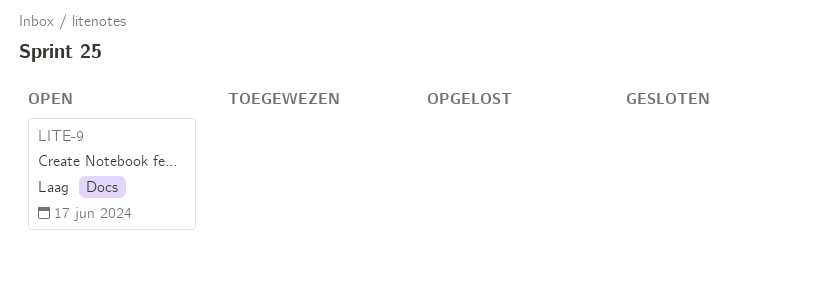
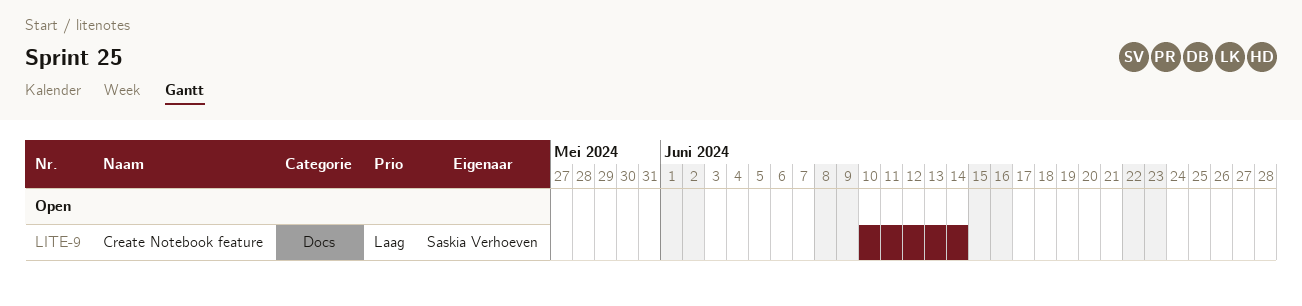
LITE-9, due: Jun 17 -> Jun 14

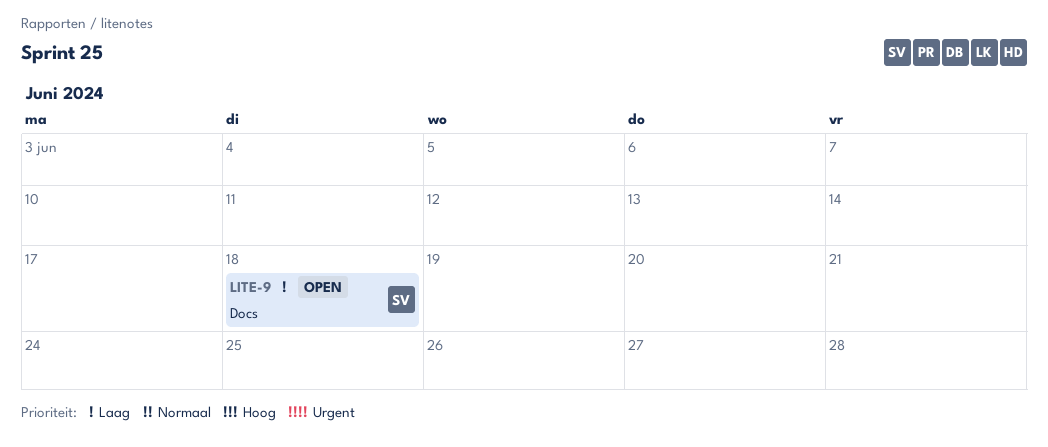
LITE-9, due: Jun 14 -> Jun 18

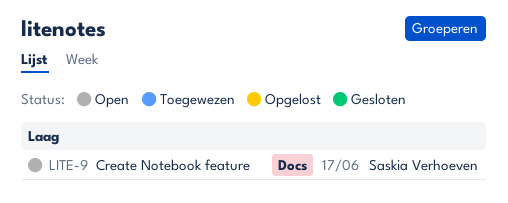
LITE-9, due: Jun 18 -> Jun 17

